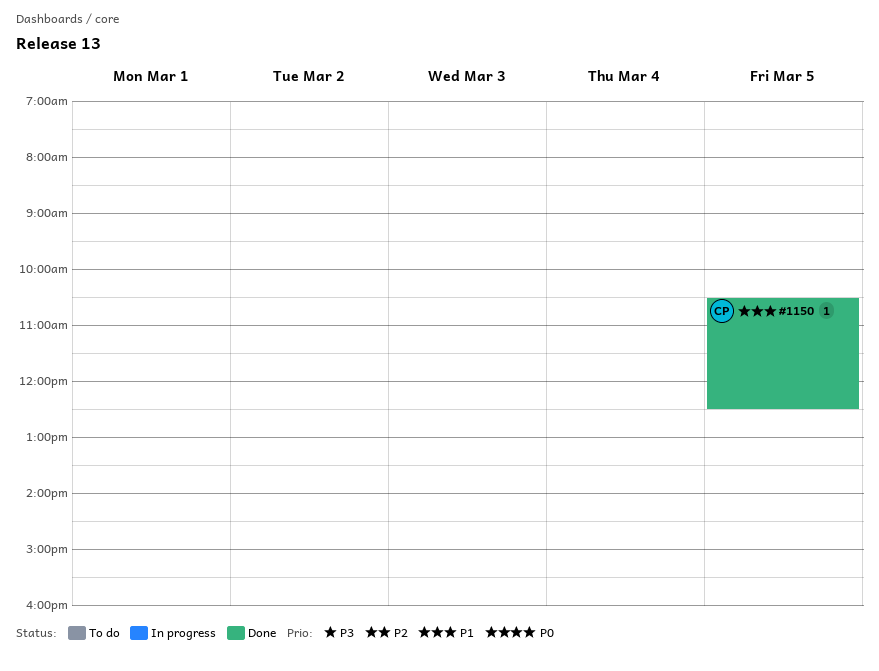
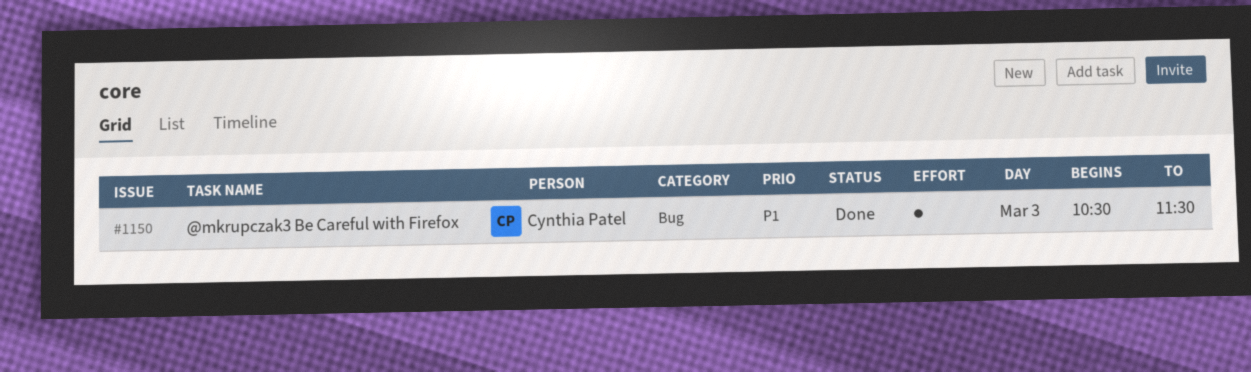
#1150, day: Mar 5 -> Mar 3
#1150, ends: 12:30 -> 11:30

